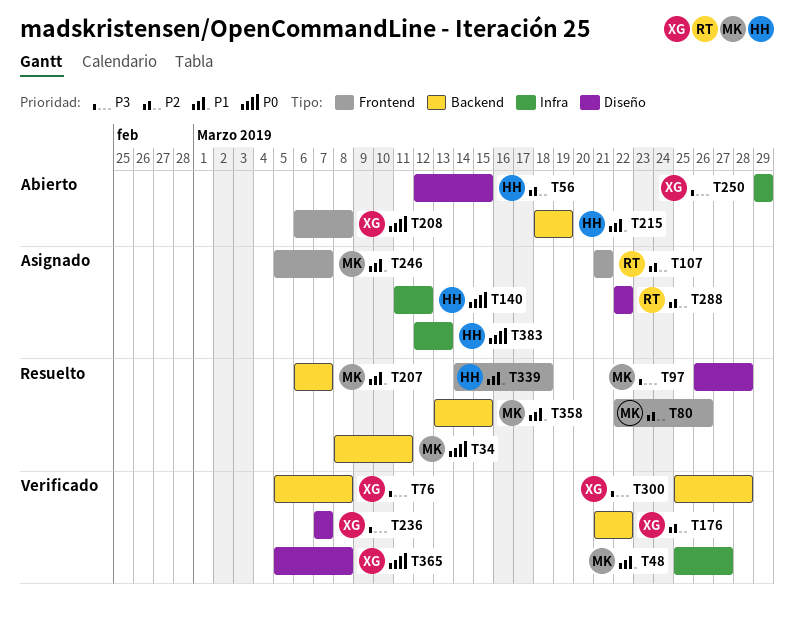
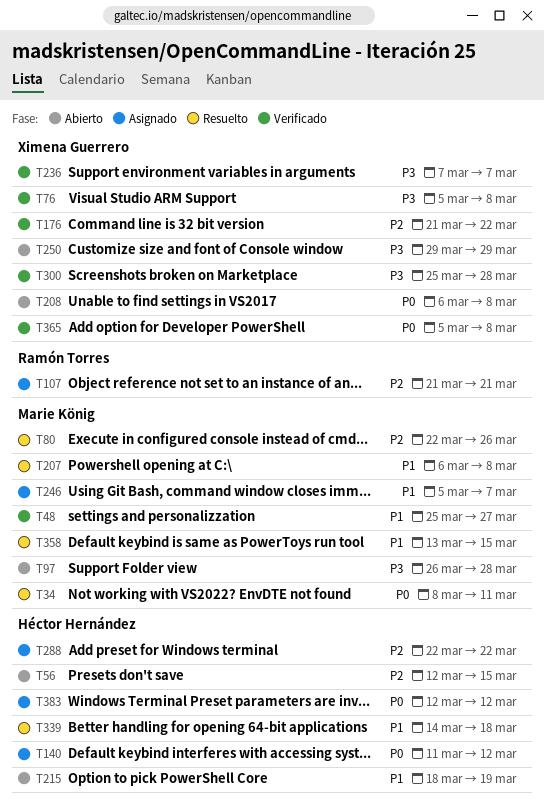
T97, status: Resuelto -> Abierto
T207, due: Mar 7 -> Mar 8
T288, owner: Ramón Torres -> Héctor Hernández
T383, due: Mar 13 -> Mar 12

